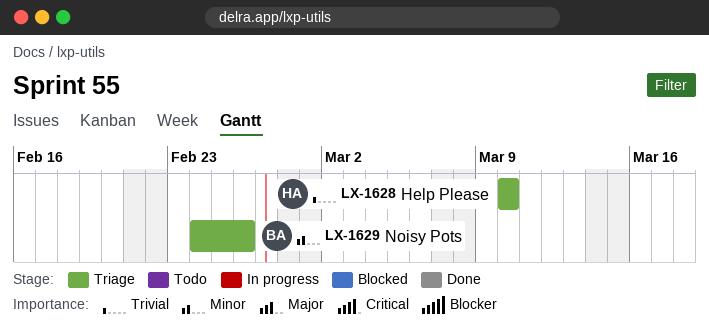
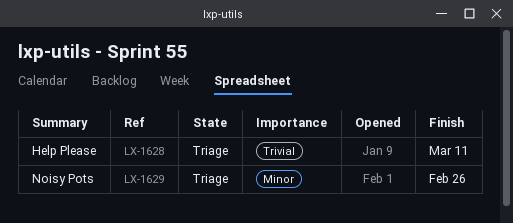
LX-1628, due: Mar 10 -> Mar 11

